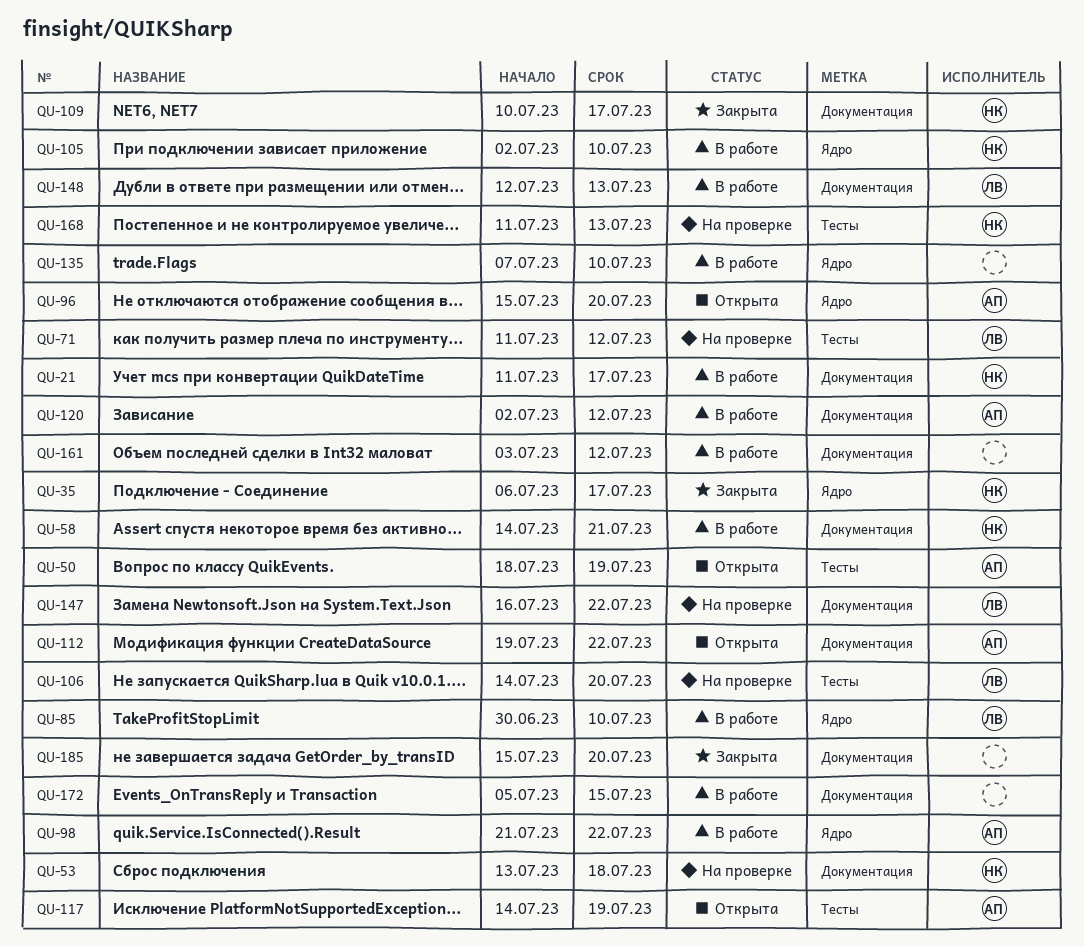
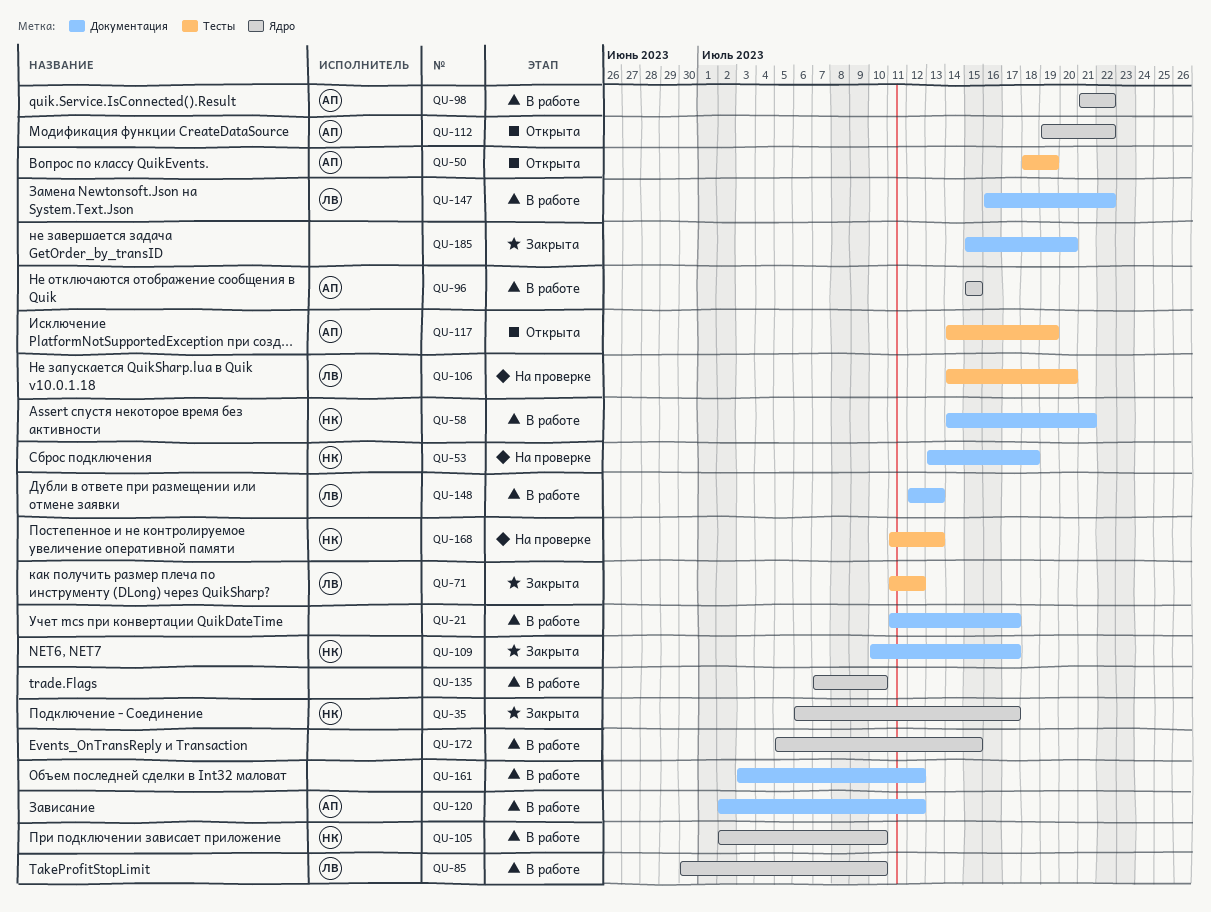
QU-21, owner: НК -> none
QU-71, status: На проверке -> Закрыта
QU-96, status: Открыта -> В работе
QU-96, due: Jul 20 -> Jul 15
QU-112, label: Документация -> Ядро
QU-147, status: На проверке -> В работе
QU-172, label: Документация -> Ядро

